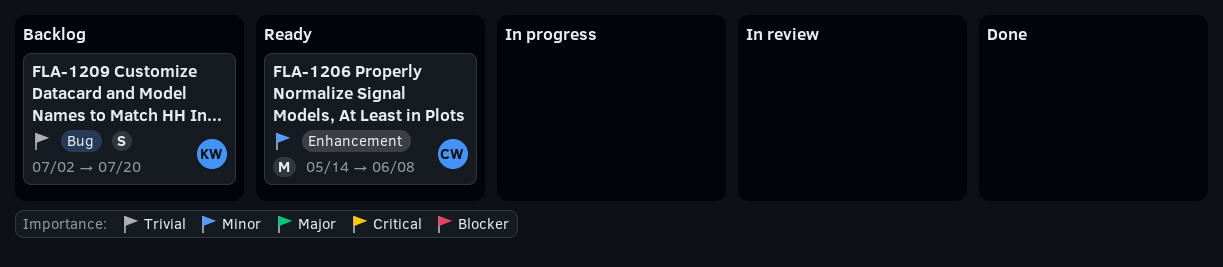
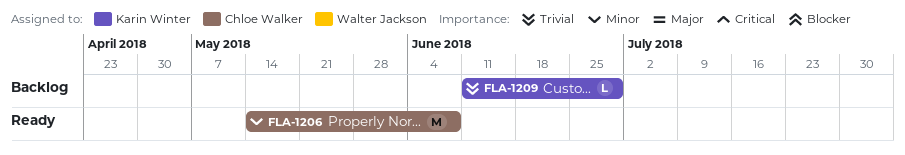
FLA-1209, estimate: S -> L
FLA-1209, start: Jul 2 -> Jun 11
FLA-1209, due: Jul 20 -> Jun 29

